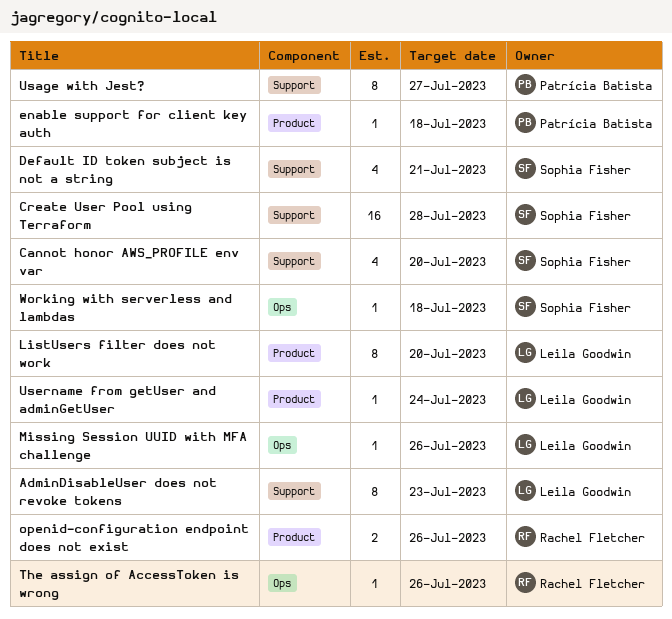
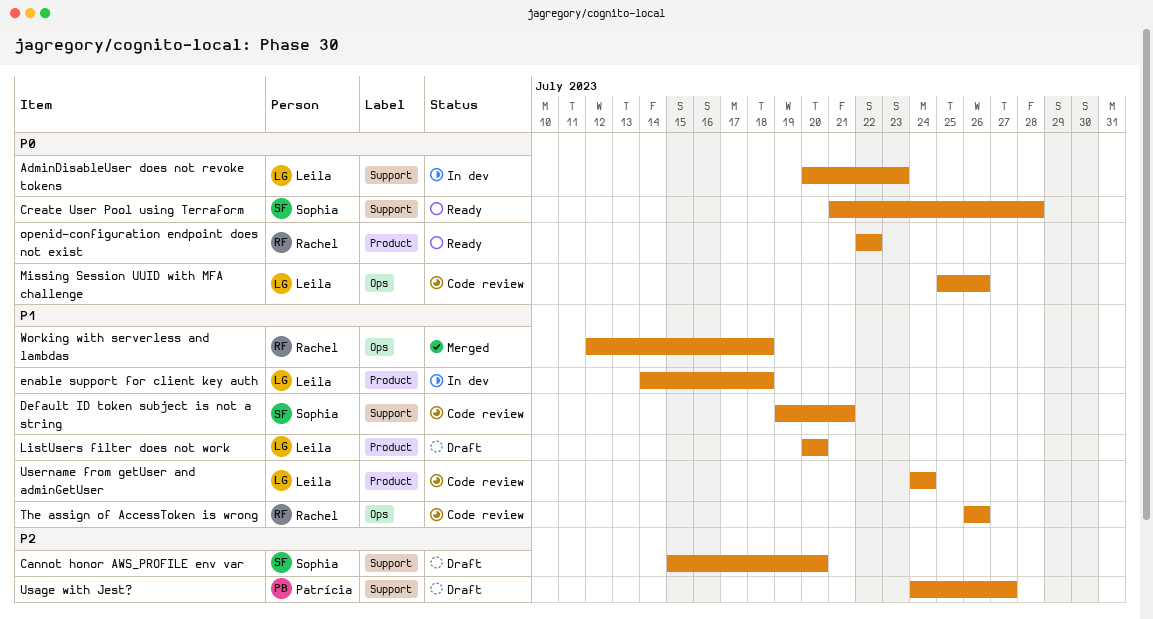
enable support for client key auth, owner: Patrícia Batista -> Leila Goodwin
openid-configuration endpoint does not exist, due: Jul 26 -> Jul 22
Working with serverless and lambdas, owner: Sophia Fisher -> Rachel Fletcher

